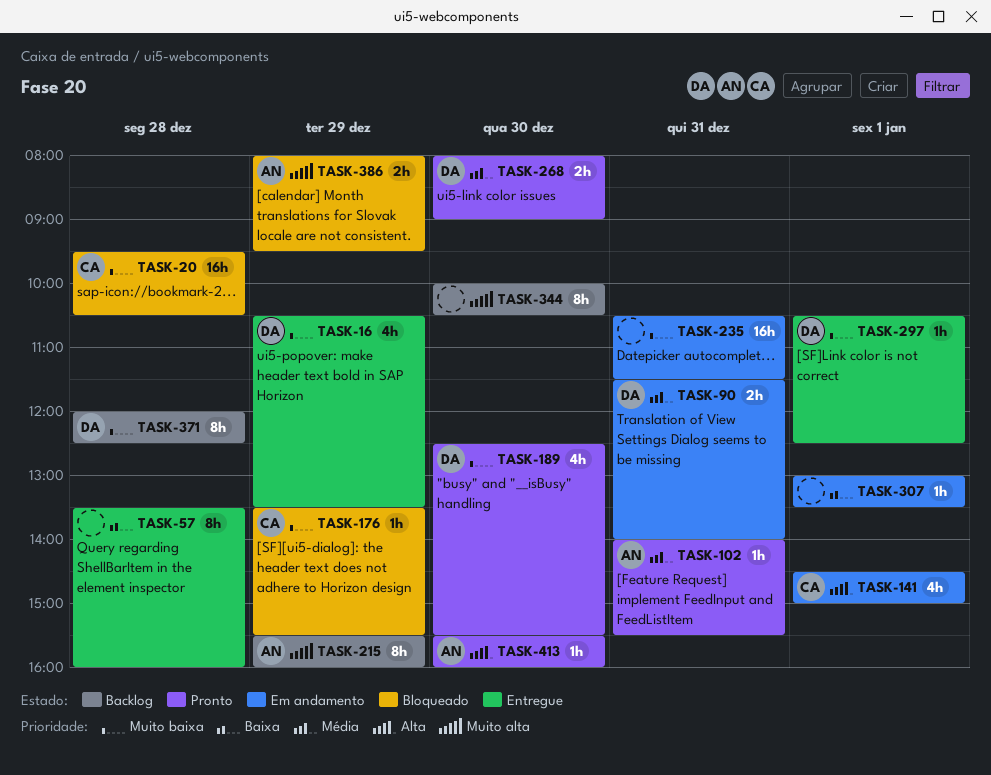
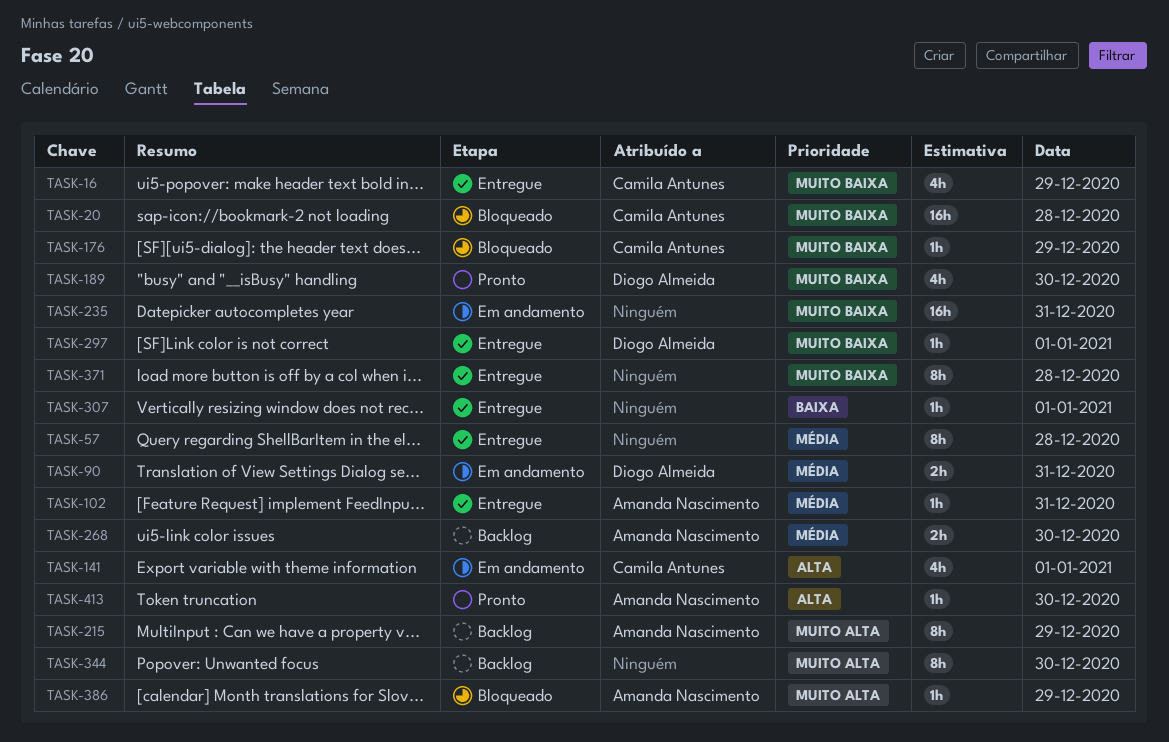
TASK-16, owner: Diogo Almeida -> Camila Antunes
TASK-57, priority: Baixa -> Média
TASK-102, status: Pronto -> Entregue
TASK-268, status: Pronto -> Backlog
TASK-268, owner: Diogo Almeida -> Amanda Nascimento
TASK-307, status: Em andamento -> Entregue
TASK-371, status: Backlog -> Entregue
TASK-371, owner: Diogo Almeida -> none
TASK-386, estimate: 2h -> 1h

